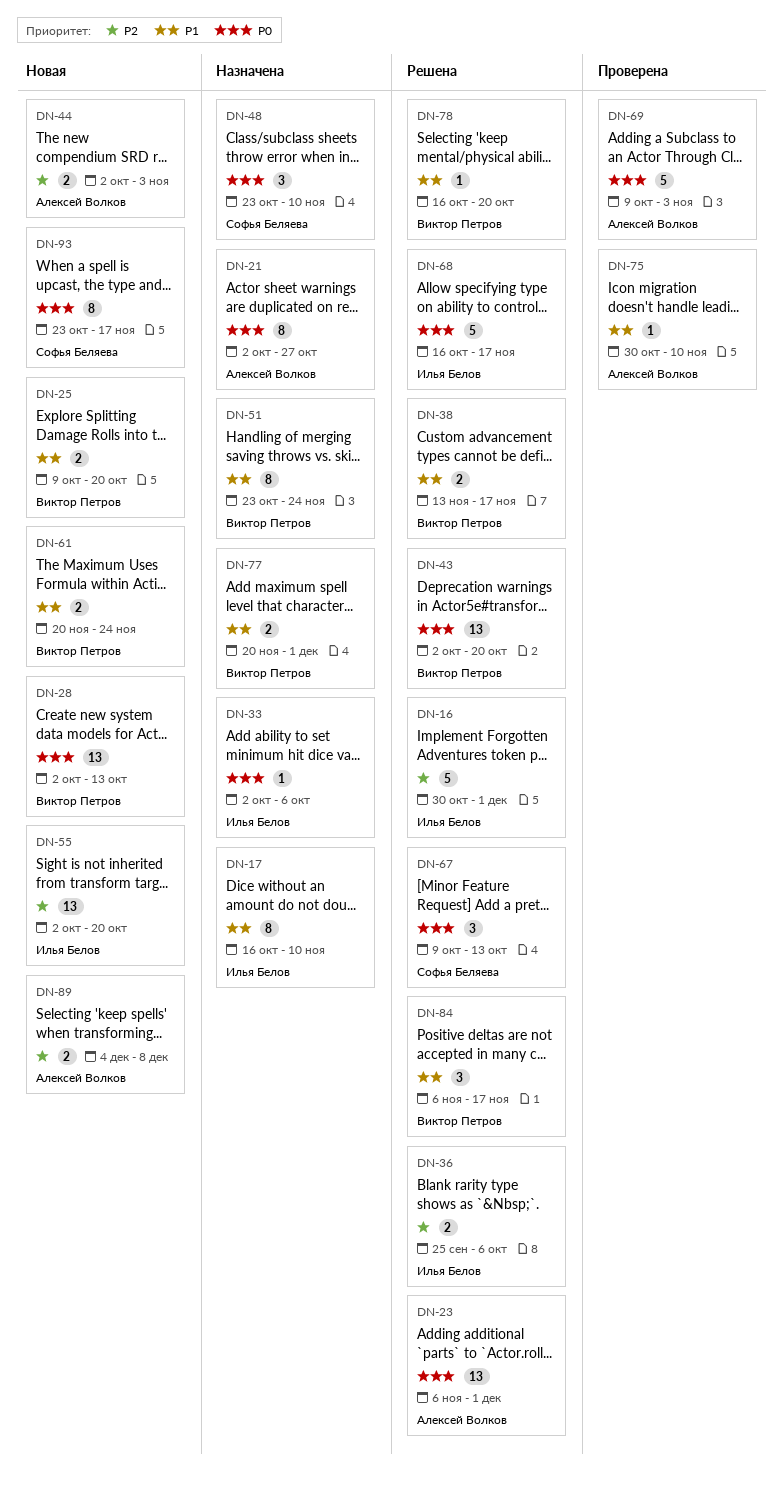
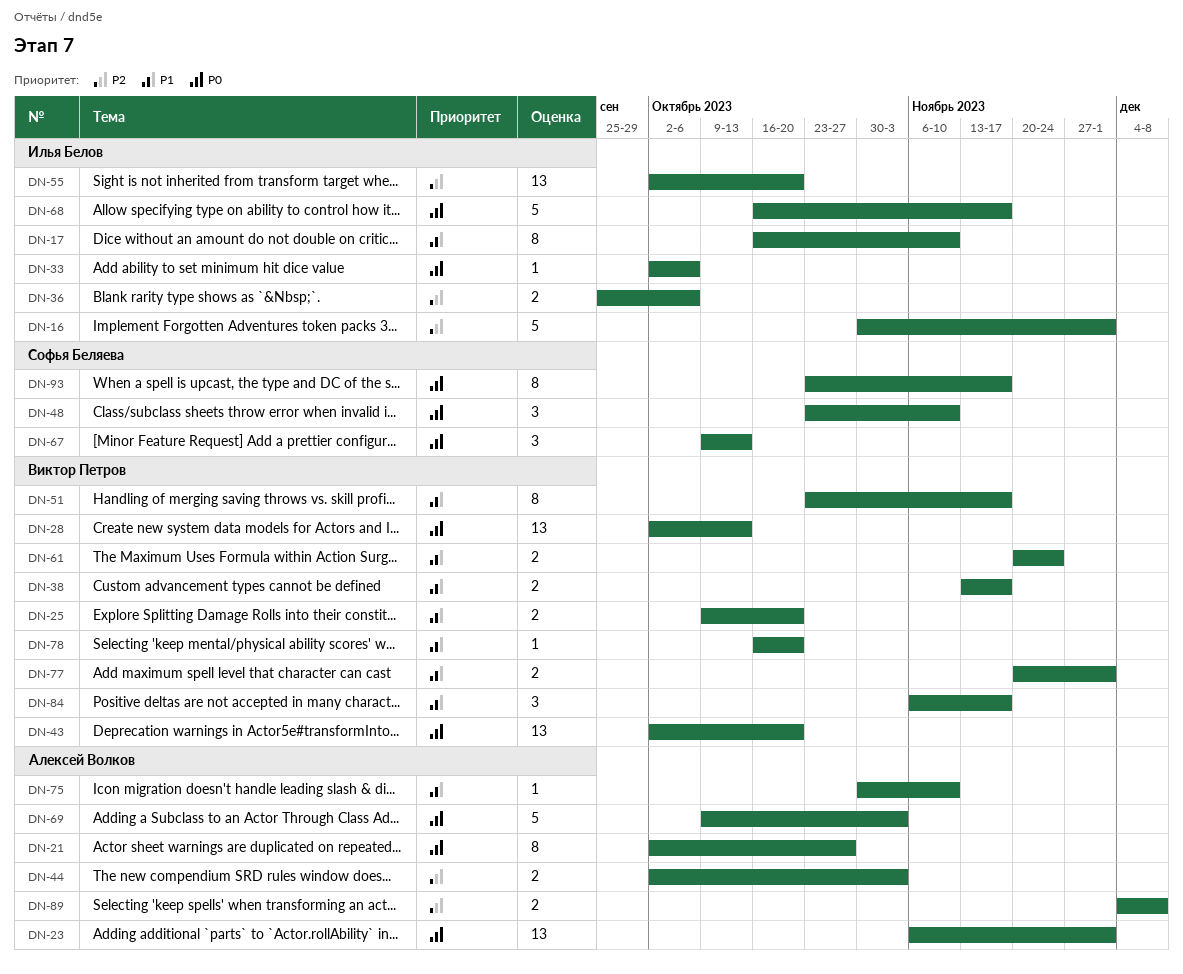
DN-51, due: Nov 24 -> Nov 17

